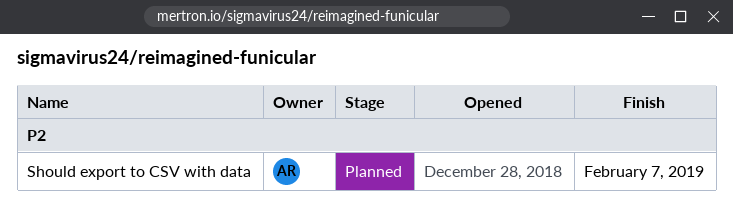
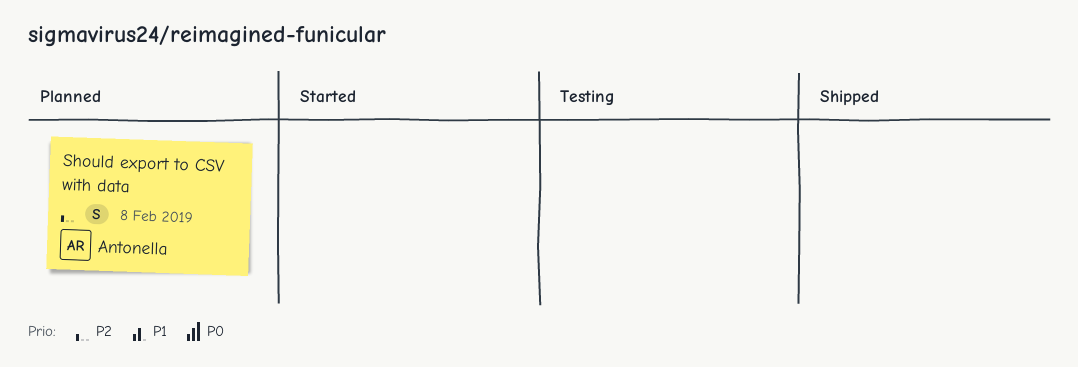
Should export to CSV with data, due: Feb 7 -> Feb 8

